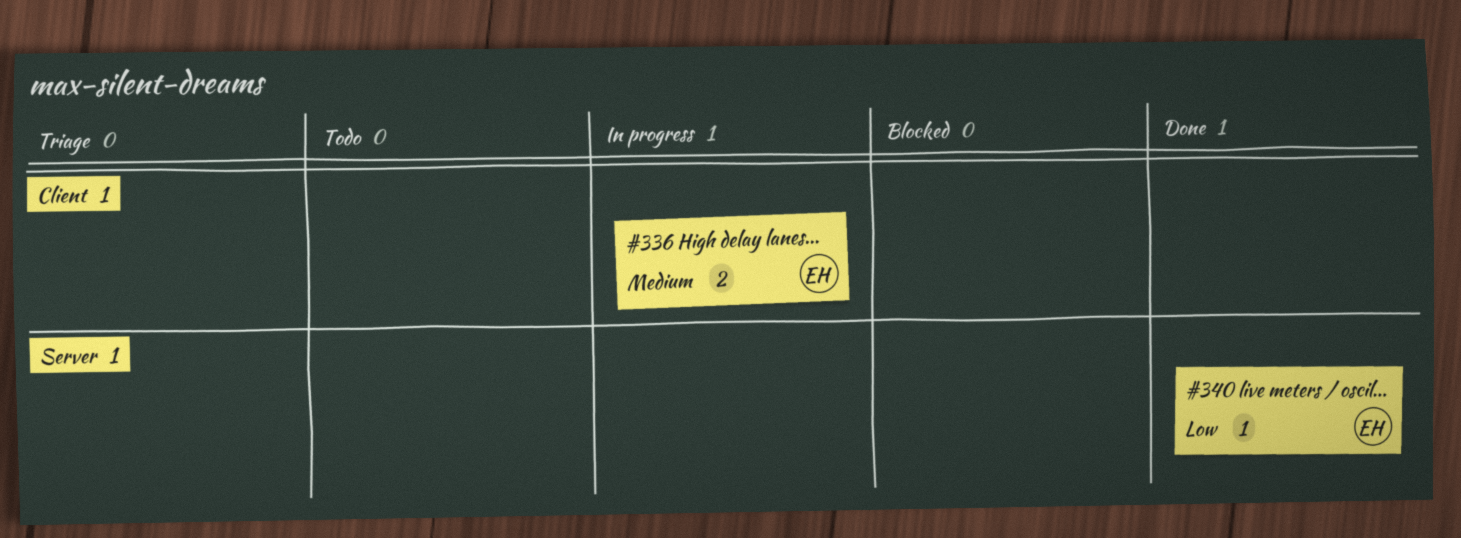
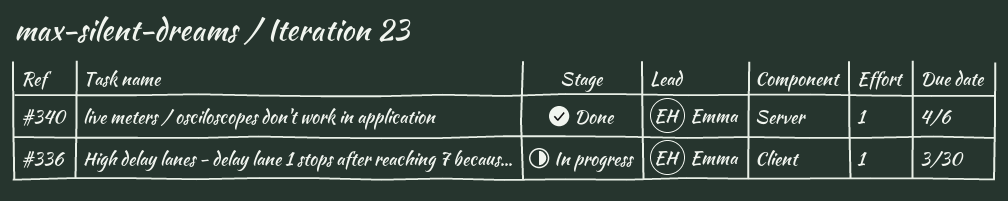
#336, estimate: 2 -> 1

